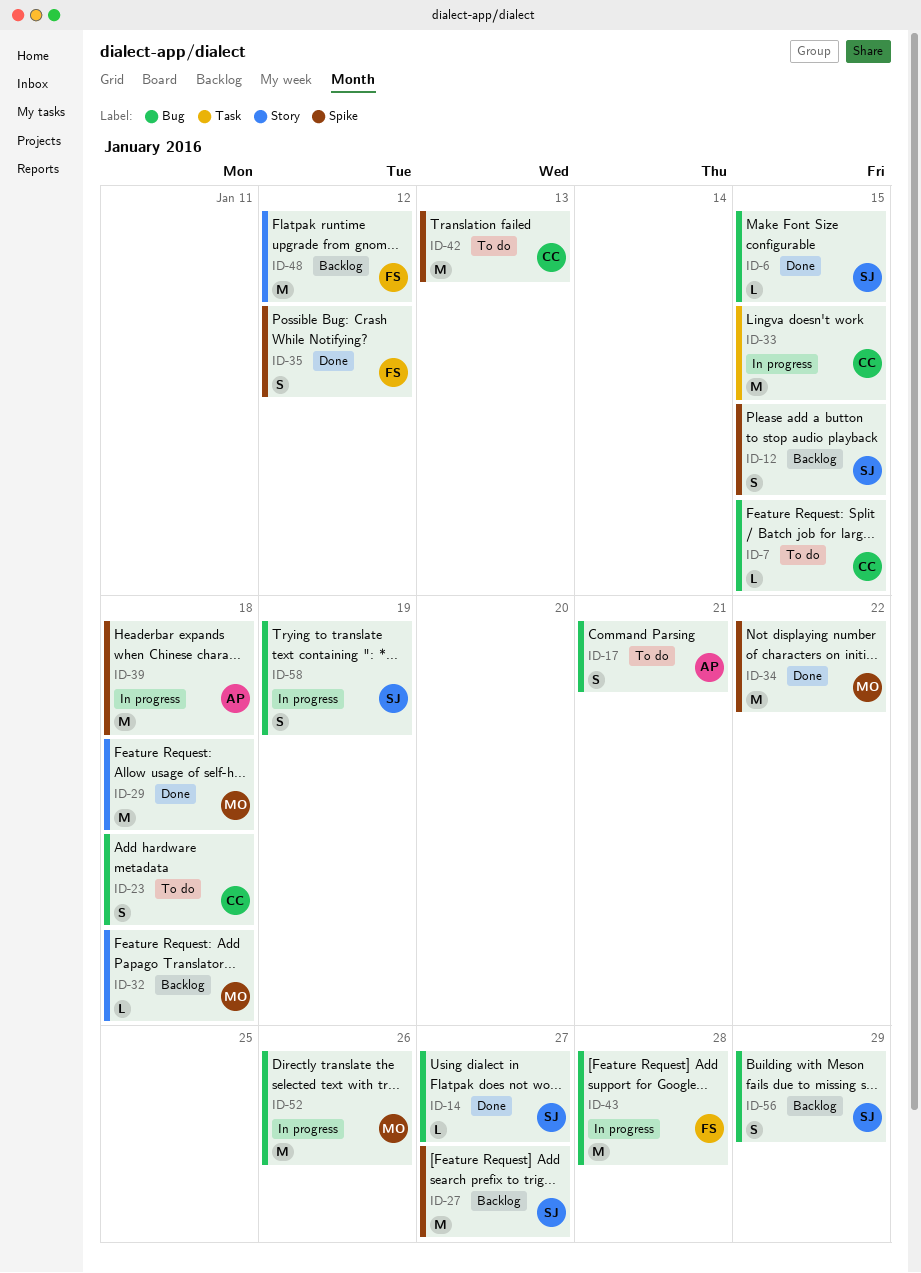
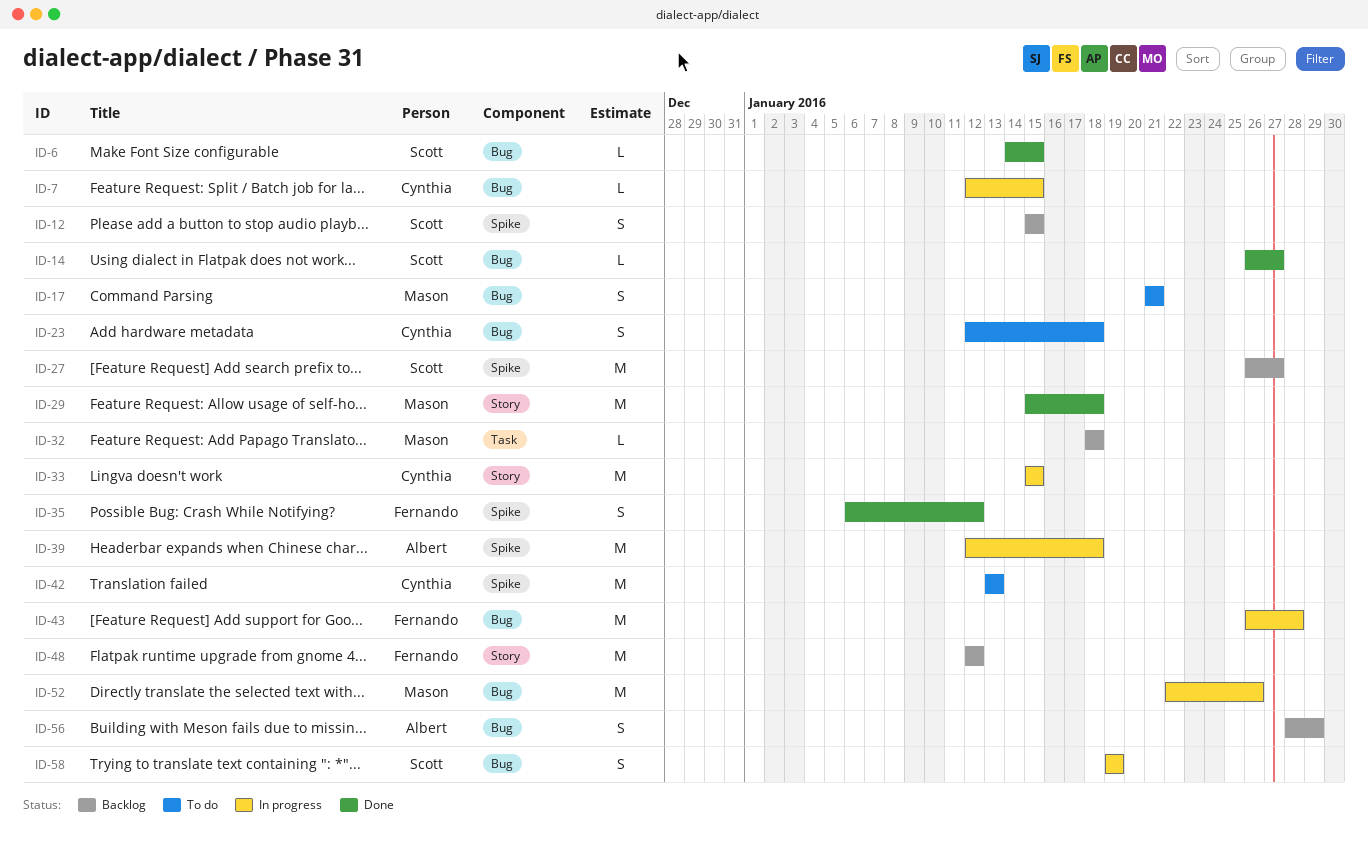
ID-7, status: To do -> In progress
ID-17, owner: Albert -> Mason
ID-32, label: Story -> Task
ID-33, label: Task -> Story
ID-34: present -> none
ID-56, owner: Scott -> Albert

